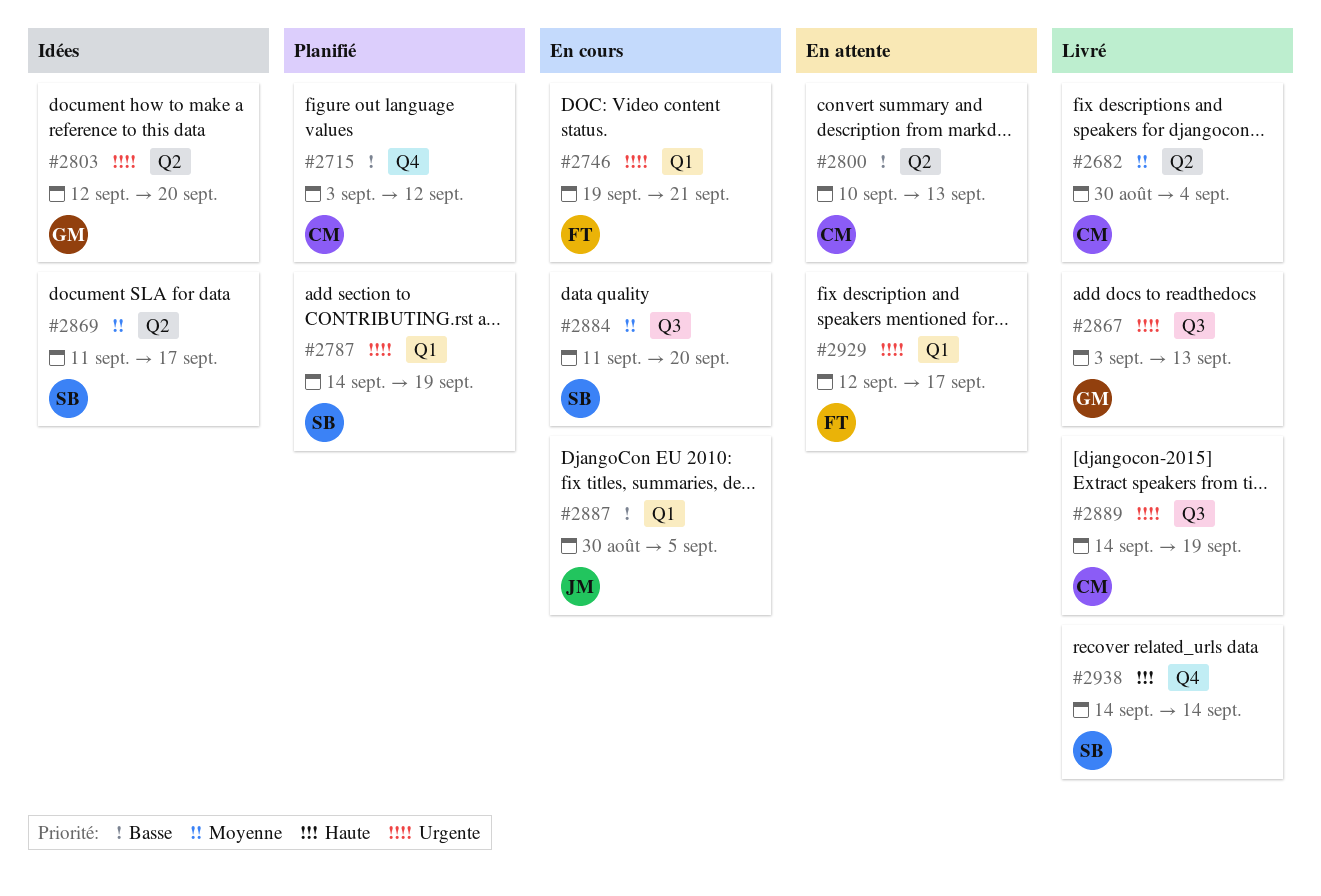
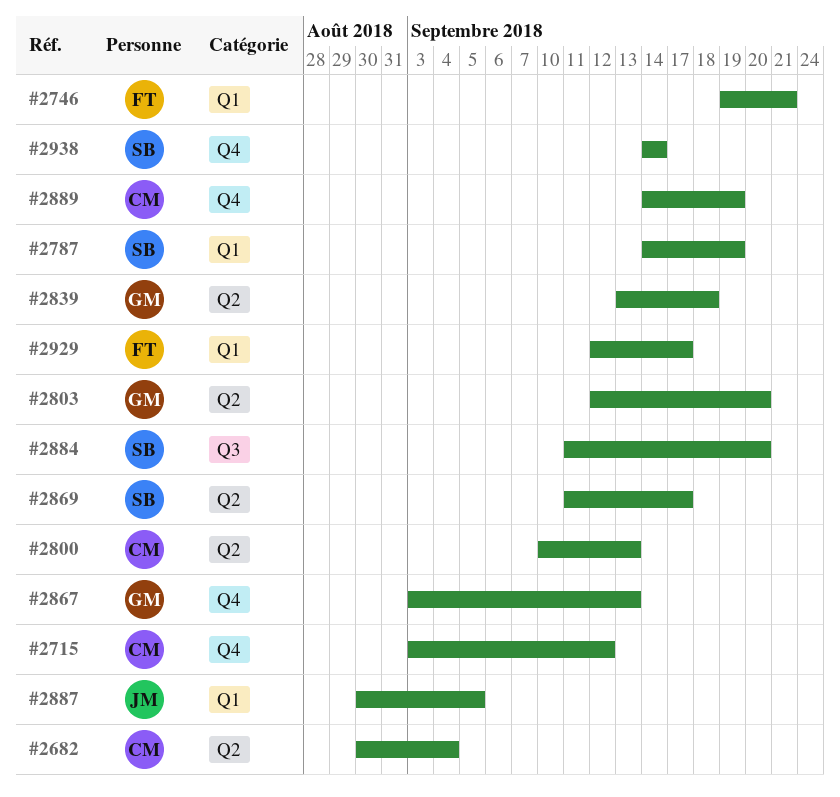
#2839: none -> present
#2867, label: Q3 -> Q4
#2889, label: Q3 -> Q4

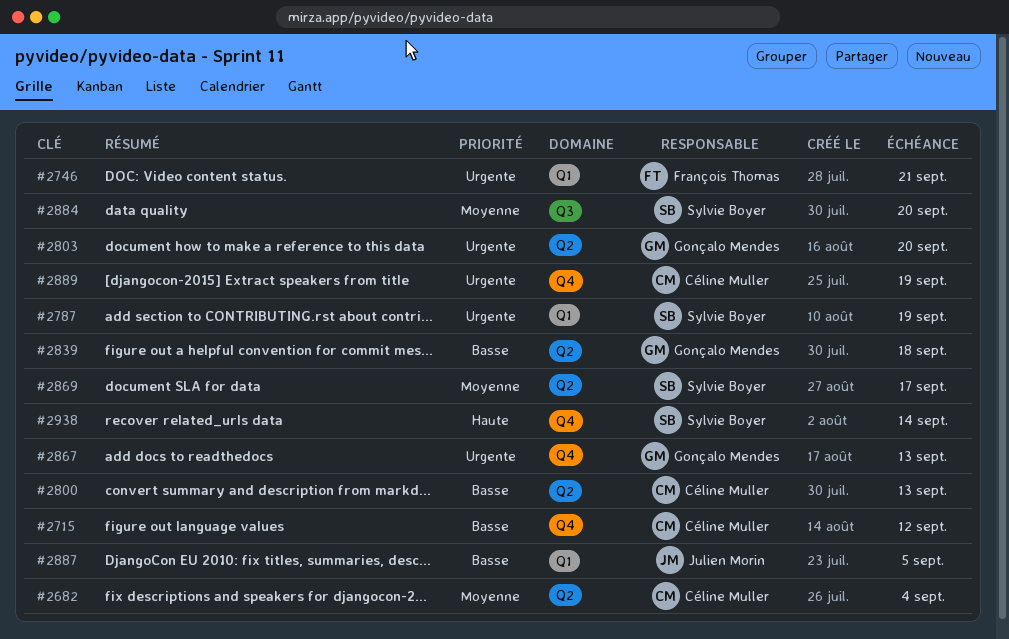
#2929: present -> none

